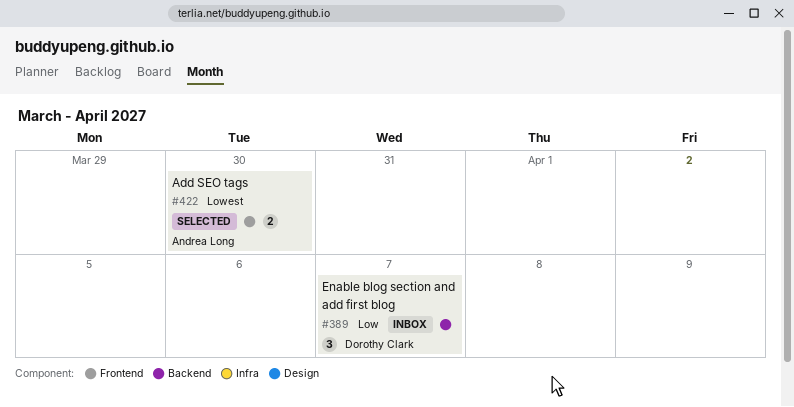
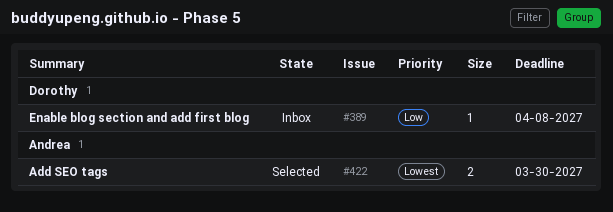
#389, estimate: 3 -> 1
#389, due: Apr 7 -> Apr 8

